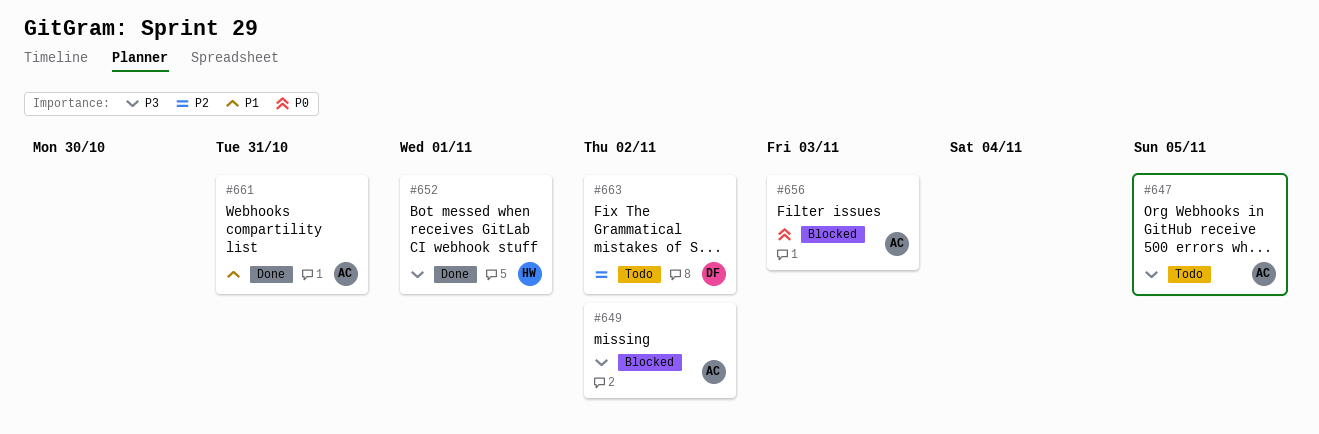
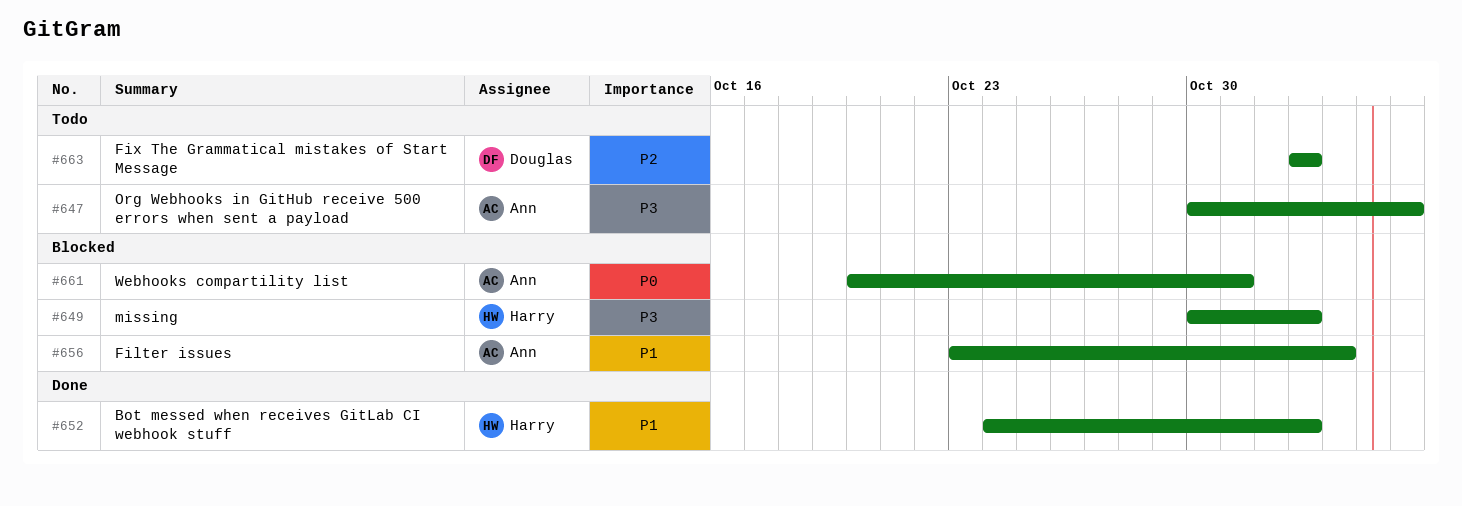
#649, owner: Ann -> Harry
#652, priority: P3 -> P1
#652, due: Nov 1 -> Nov 2
#656, priority: P0 -> P1
#661, status: Done -> Blocked
#661, priority: P1 -> P0

